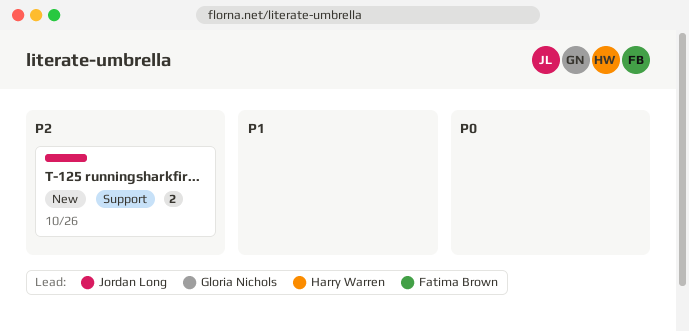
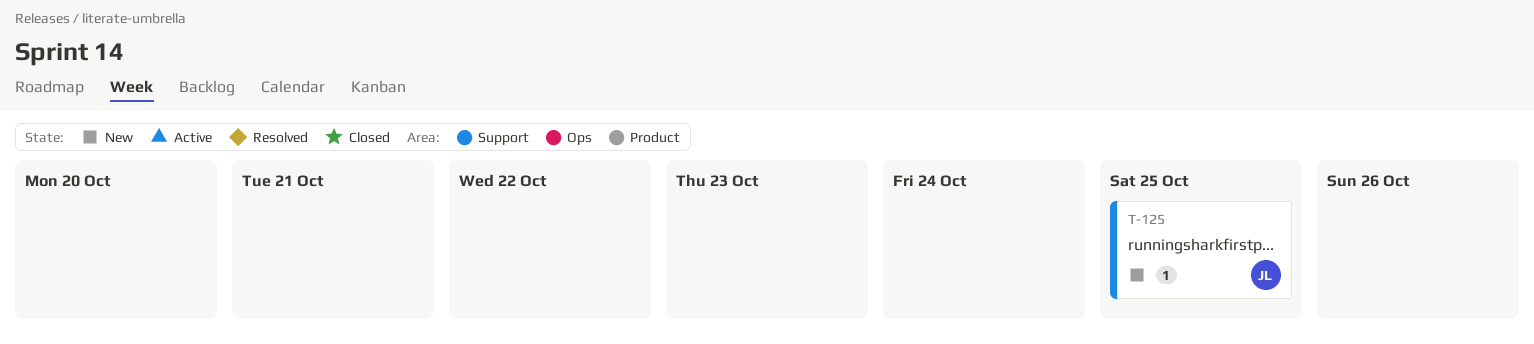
T-125, estimate: 2 -> 1
T-125, due: Oct 26 -> Oct 25

